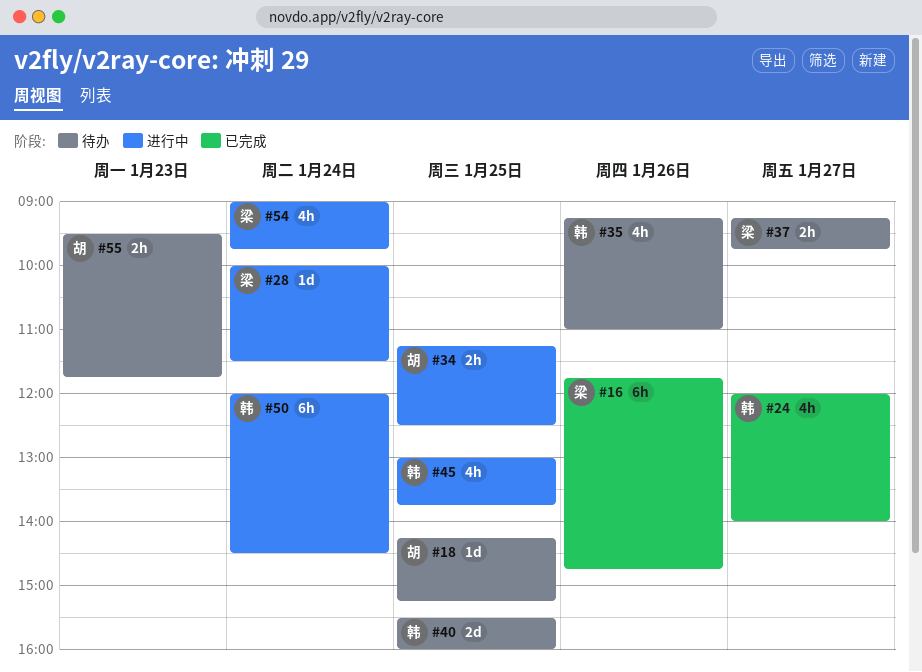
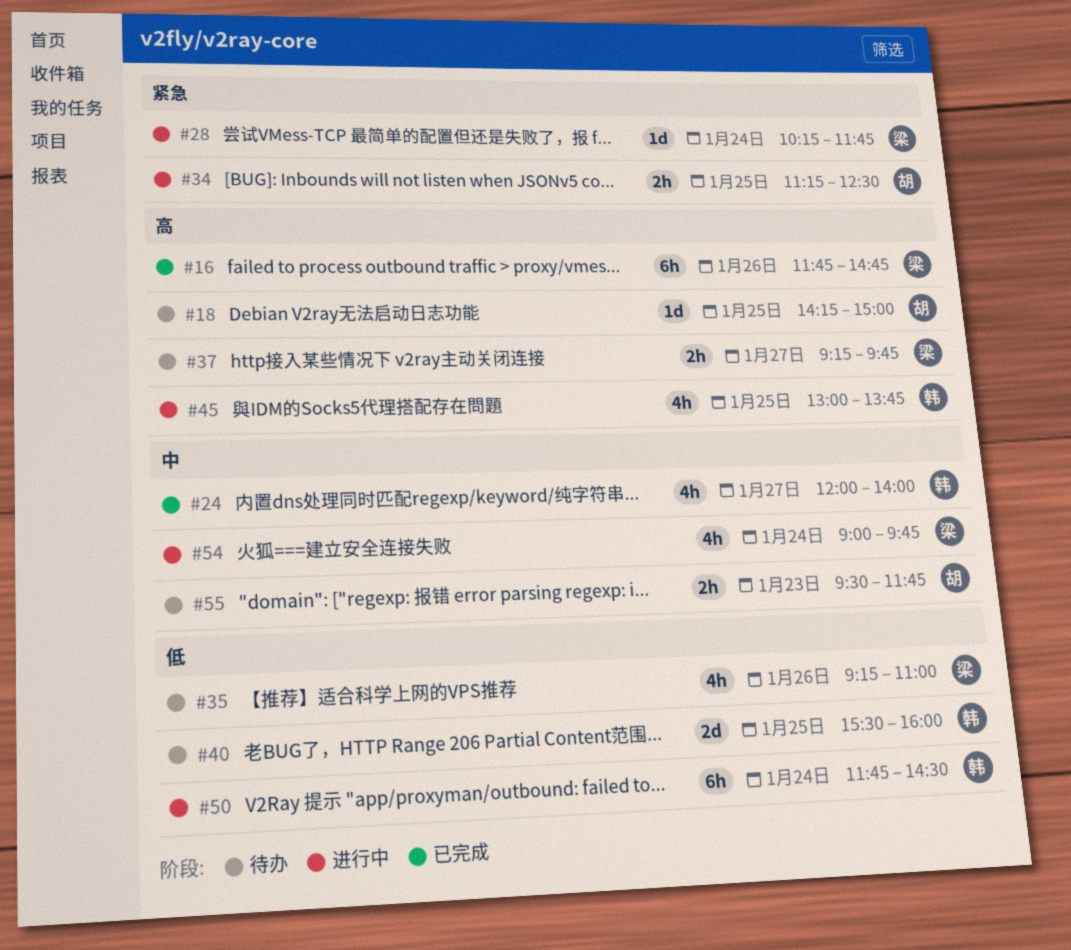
#18, ends: 15:15 -> 15:00
#28, begins: 10:00 -> 10:15
#28, ends: 11:30 -> 11:45
#35, owner: 韩 -> 梁
#50, begins: 12:00 -> 11:45

